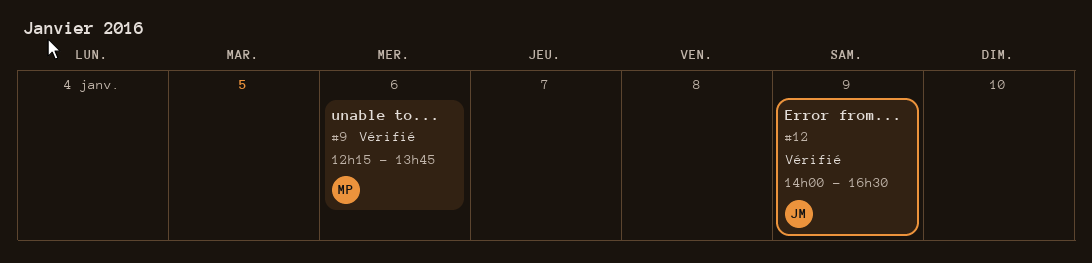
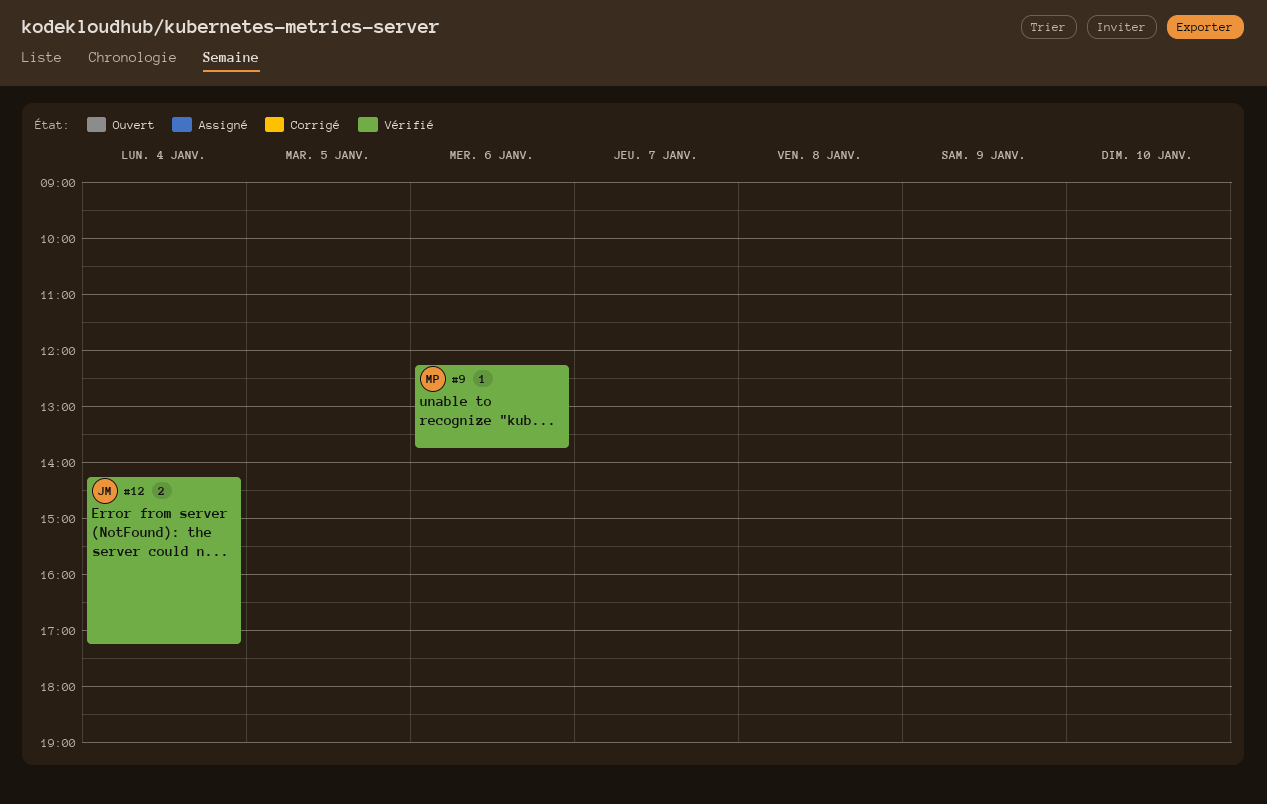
#12, day: Jan 9 -> Jan 4
#12, begins: 14:00 -> 14:15
#12, ends: 16:30 -> 17:15

